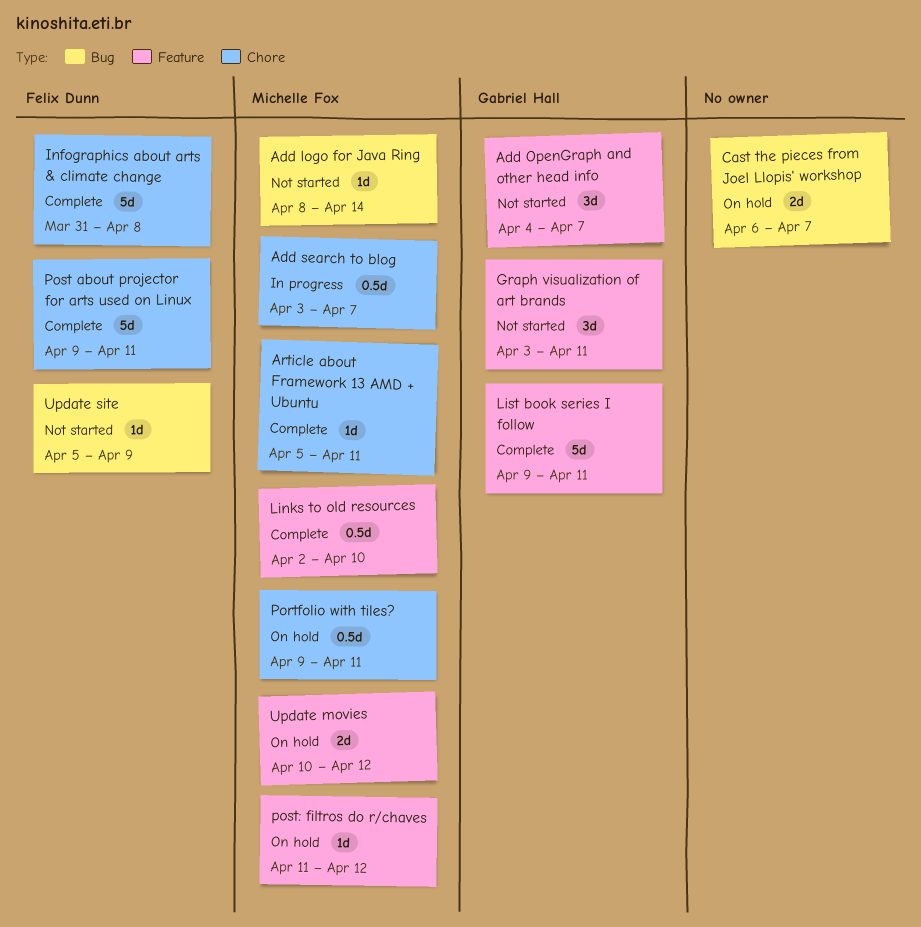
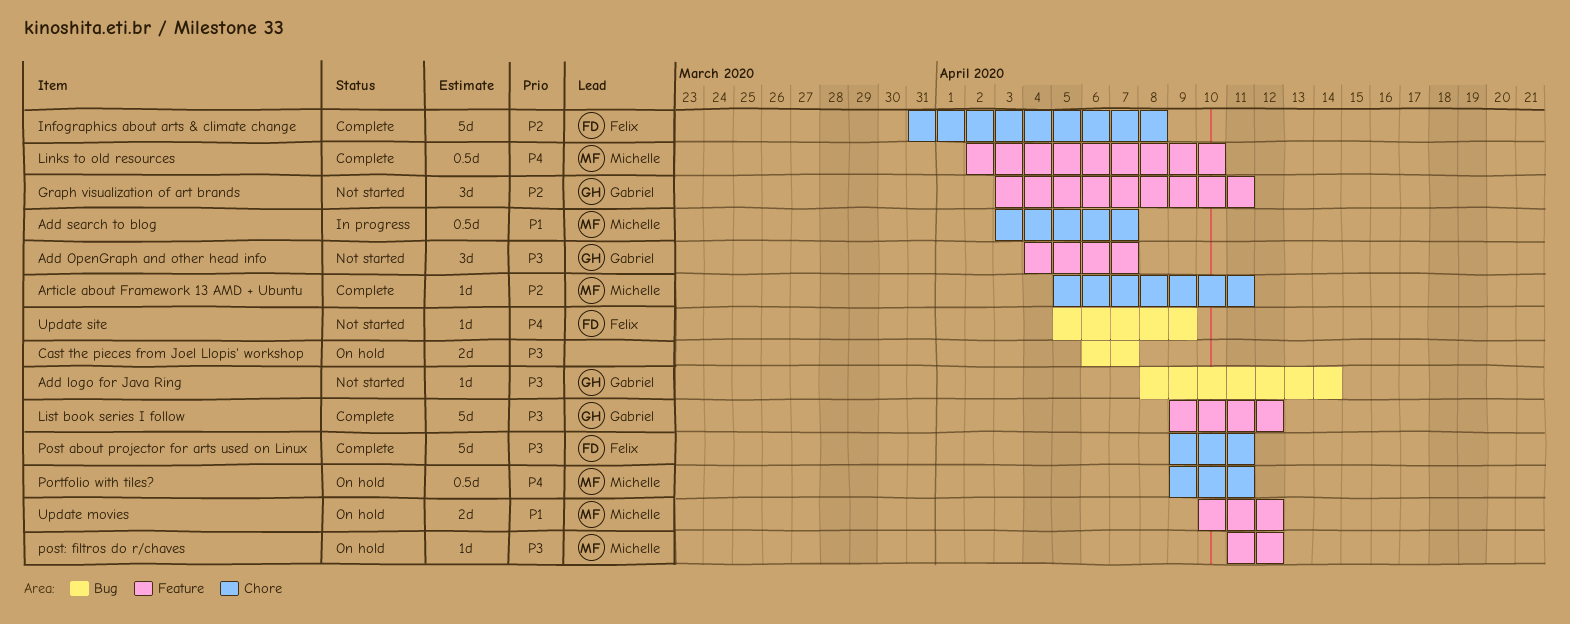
Add logo for Java Ring, owner: Michelle Fox -> Gabriel Hall
List book series I follow, due: Apr 11 -> Apr 12

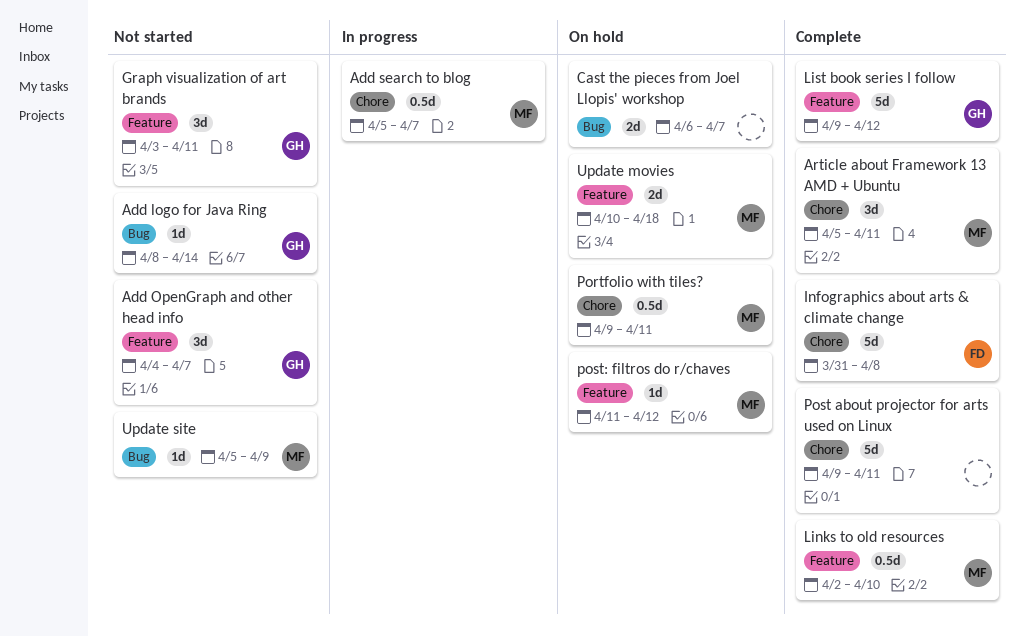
Add search to blog, start: Apr 3 -> Apr 5
Article about Framework 13 AMD + Ubuntu, estimate: 1d -> 3d
Post about projector for arts used on Linux, owner: Felix -> none
Update movies, due: Apr 12 -> Apr 18
Update site, owner: Felix -> Michelle

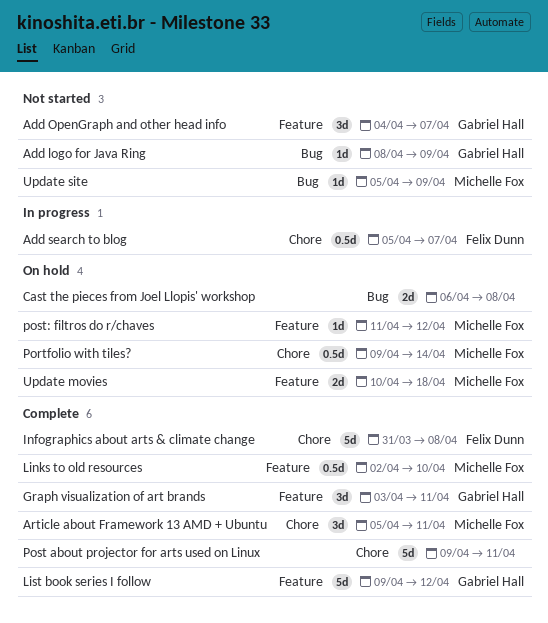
Add logo for Java Ring, due: Apr 14 -> Apr 9
Add search to blog, owner: Michelle Fox -> Felix Dunn
Cast the pieces from Joel Llopis' workshop, due: Apr 7 -> Apr 8
Graph visualization of art brands, status: Not started -> Complete
Portfolio with tiles?, due: Apr 11 -> Apr 14

